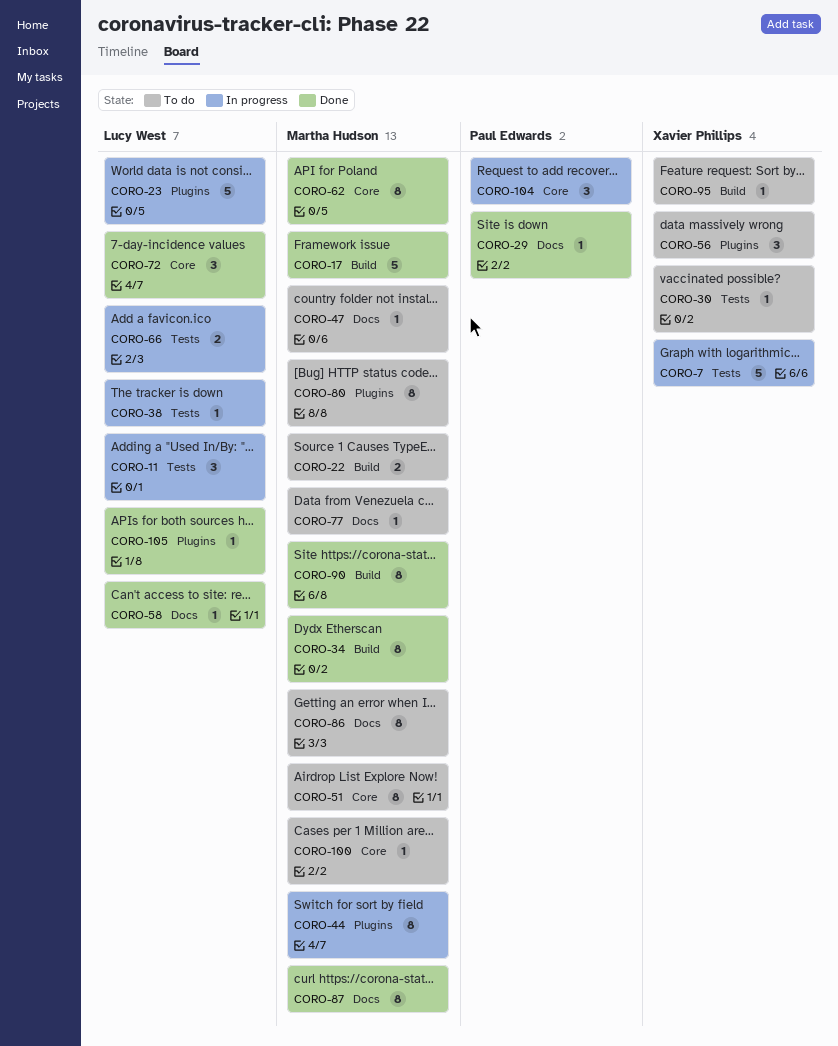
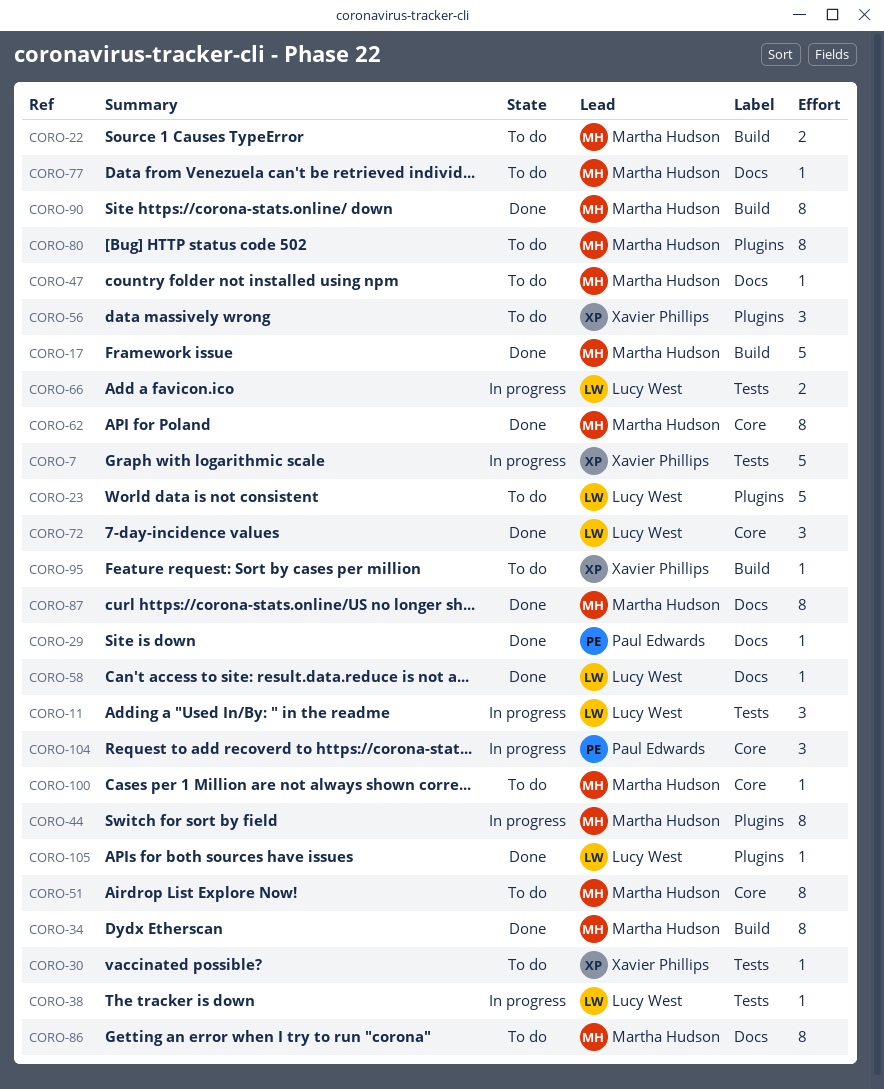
CORO-23, status: In progress -> To do

